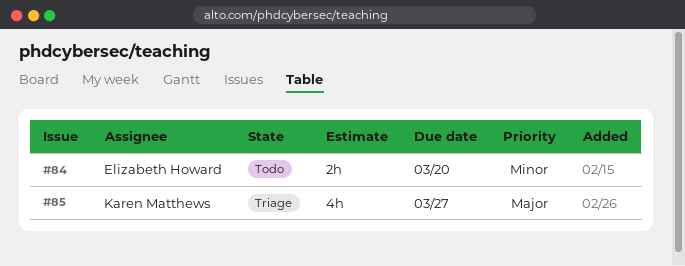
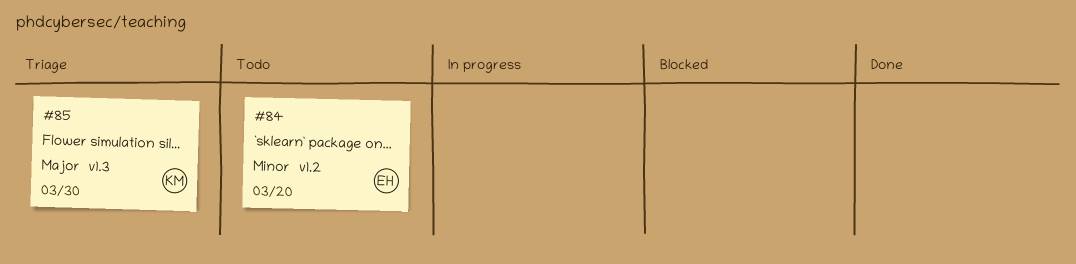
#85, due: Mar 27 -> Mar 30

